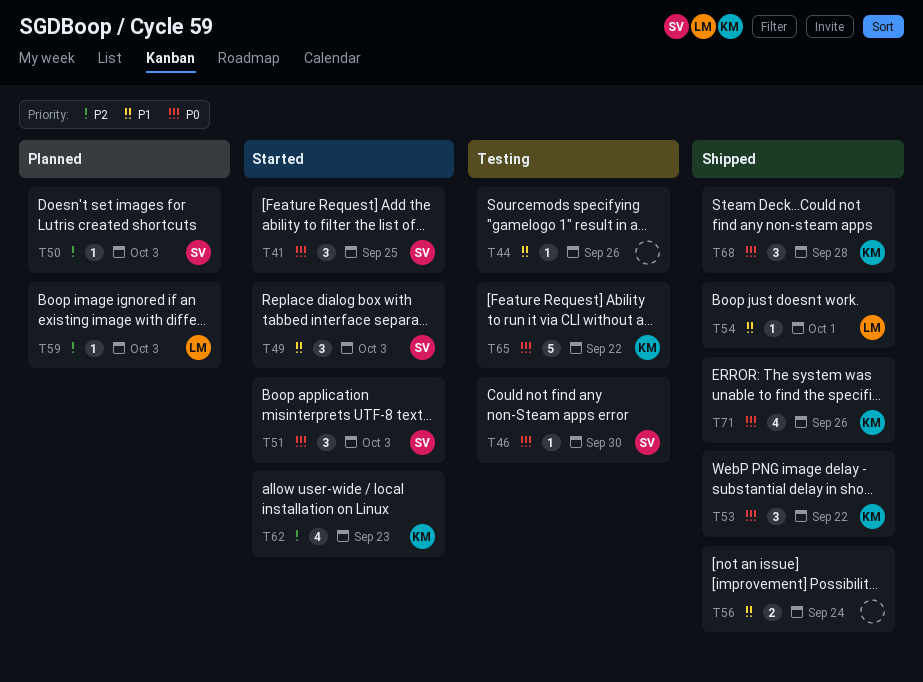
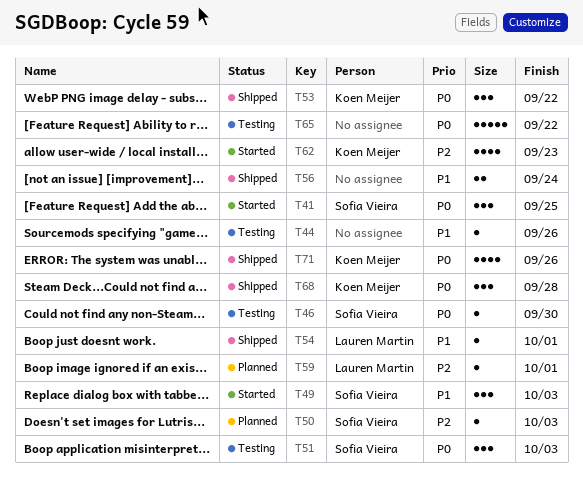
T51, status: Started -> Testing
T59, due: Oct 3 -> Oct 1
T65, owner: Koen Meijer -> none

